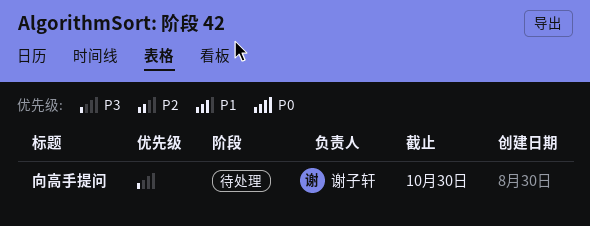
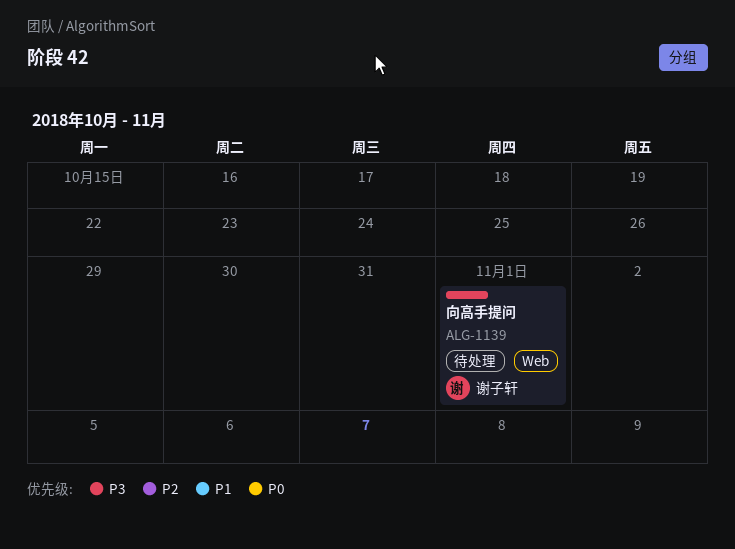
向高手提问, due: Oct 30 -> Nov 1

